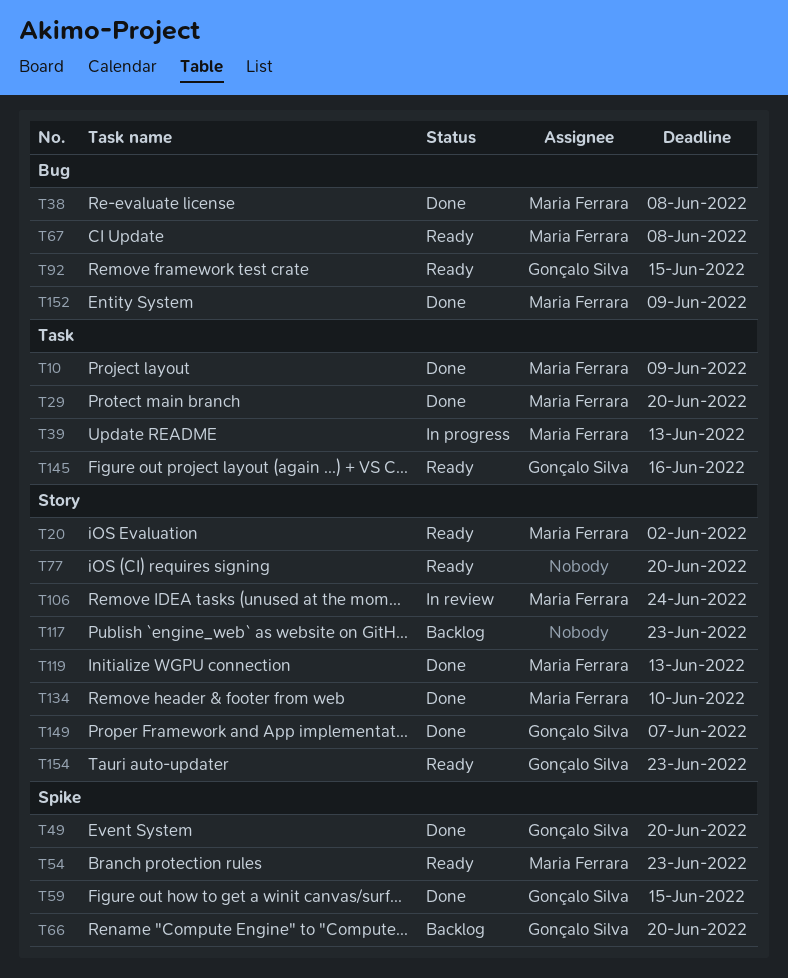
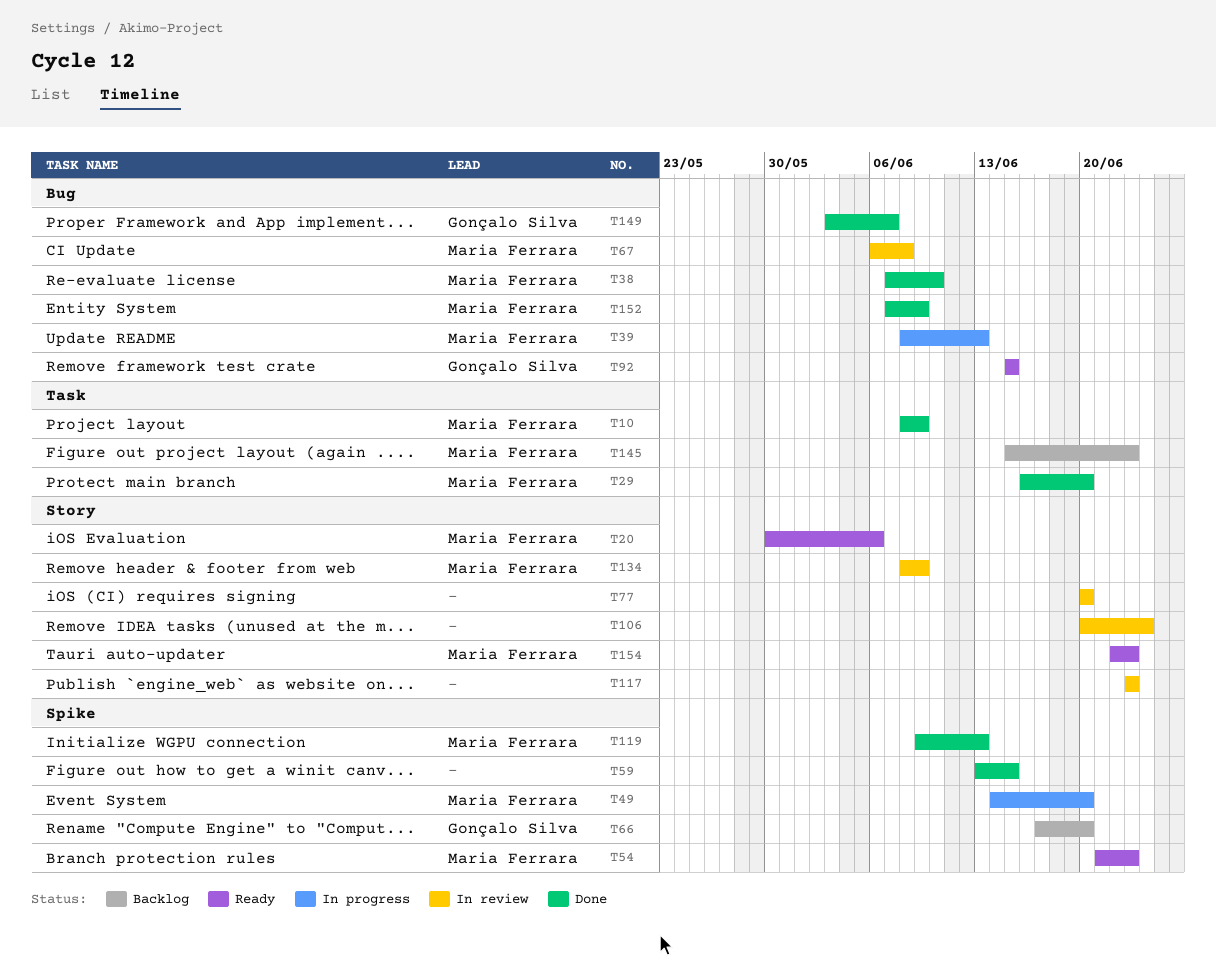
T20, due: Jun 2 -> Jun 6
T38, due: Jun 8 -> Jun 10
T39, label: Task -> Bug
T49, status: Done -> In progress
T49, owner: Gonçalo Silva -> Maria Ferrara
T59, owner: Gonçalo Silva -> none
T67, status: Ready -> In review
T77, status: Ready -> In review
T106, owner: Maria Ferrara -> none
T117, status: Backlog -> In review
T119, label: Story -> Spike
T134, status: Done -> In review
T134, due: Jun 10 -> Jun 9
T145, status: Ready -> Backlog
T145, owner: Gonçalo Silva -> Maria Ferrara
T145, due: Jun 16 -> Jun 23
T149, label: Story -> Bug
T154, owner: Gonçalo Silva -> Maria Ferrara

